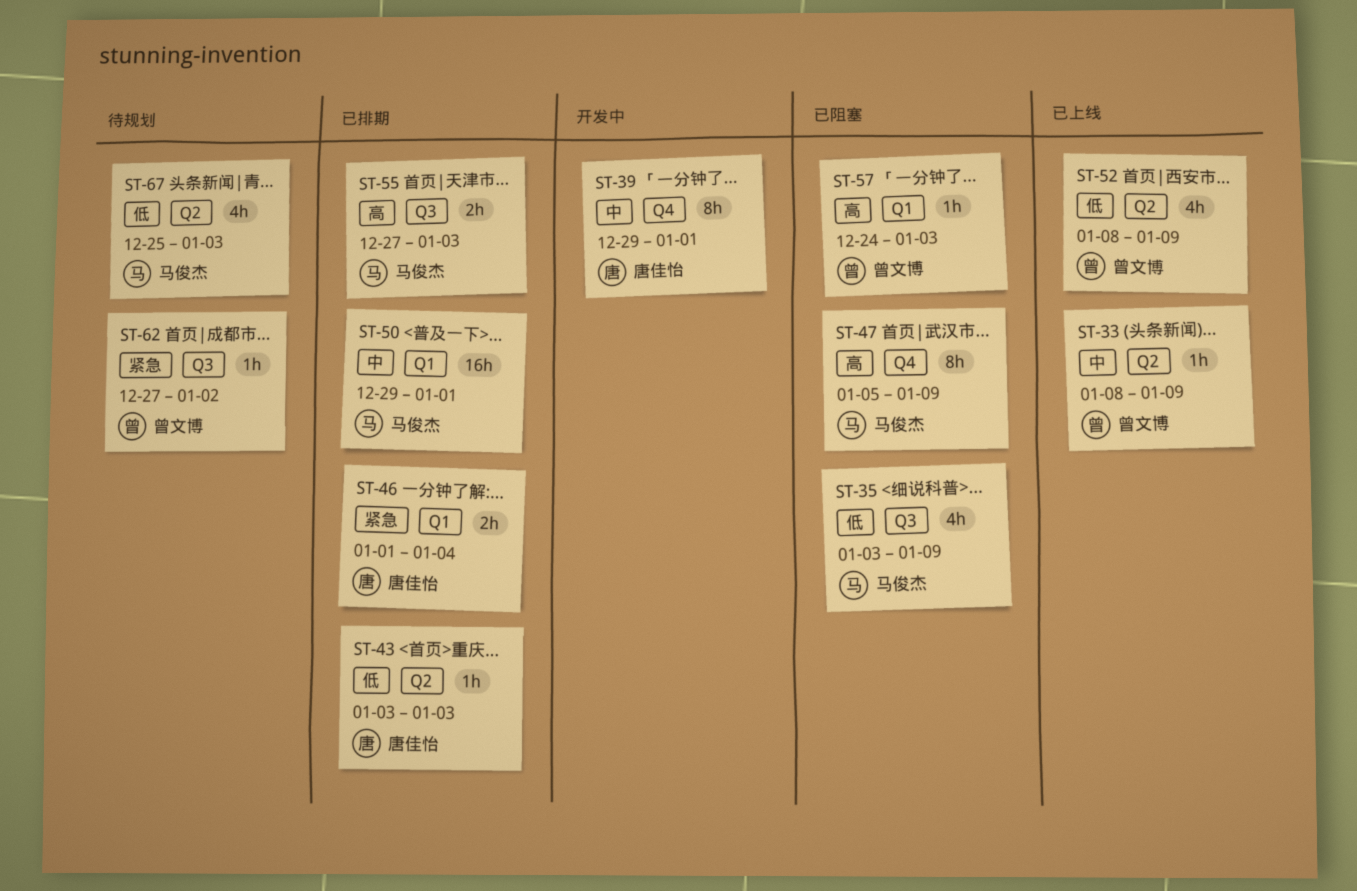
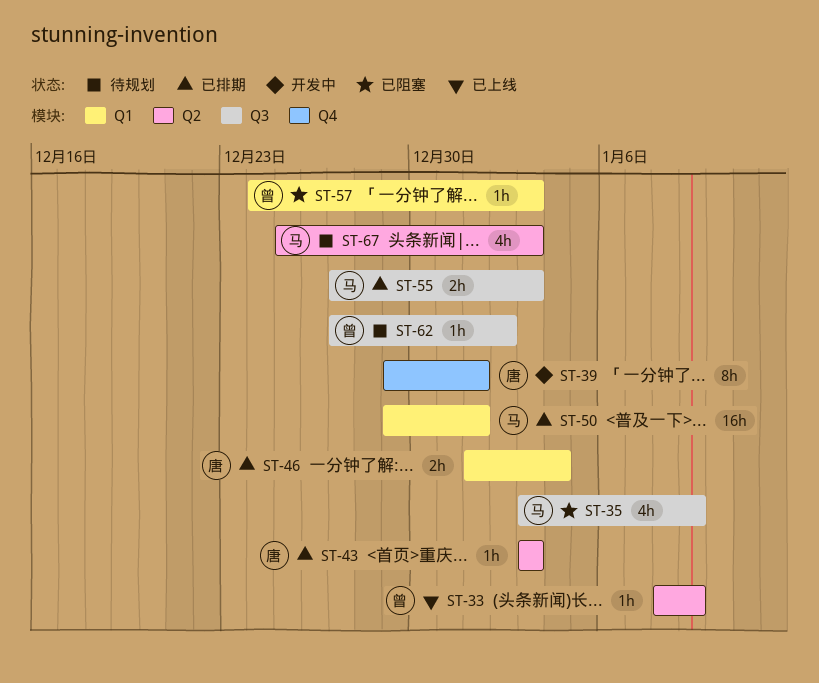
ST-47: present -> none
ST-52: present -> none

